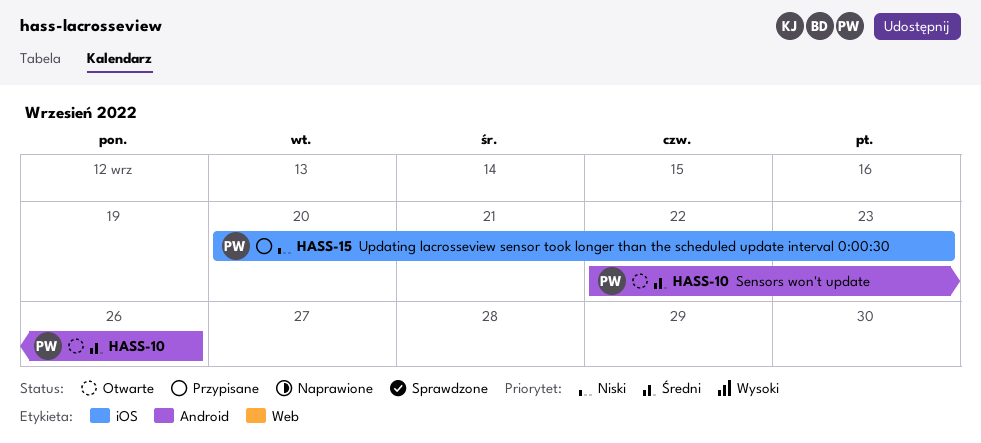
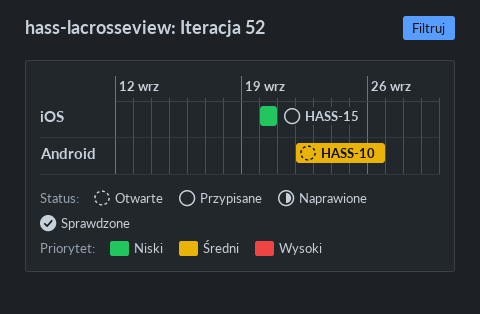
HASS-15, due: Sep 23 -> Sep 20

